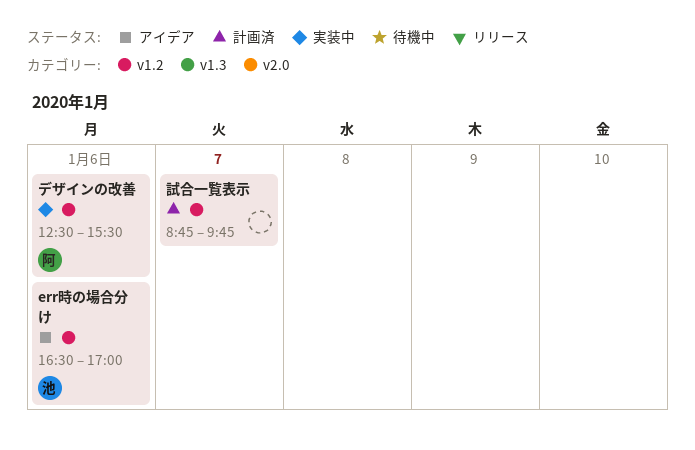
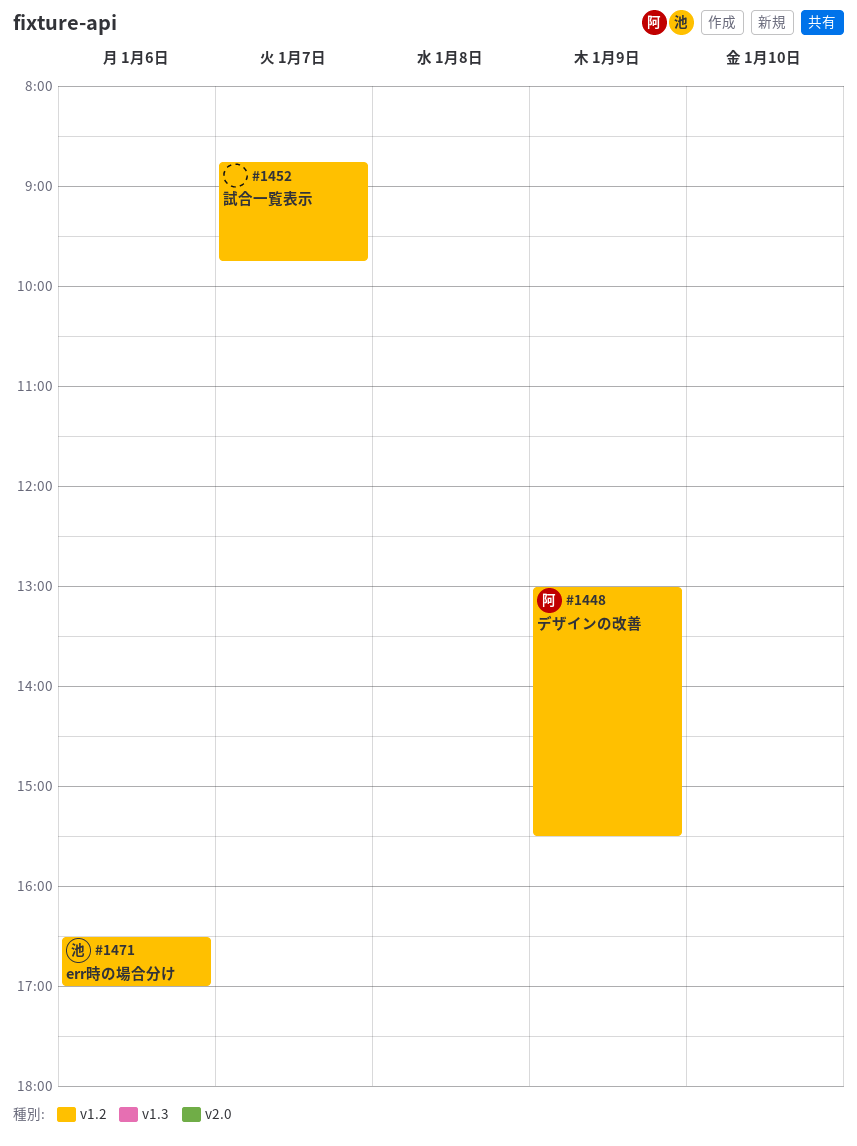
デザインの改善, day: Jan 6 -> Jan 9
デザインの改善, begins: 12:30 -> 13:00

